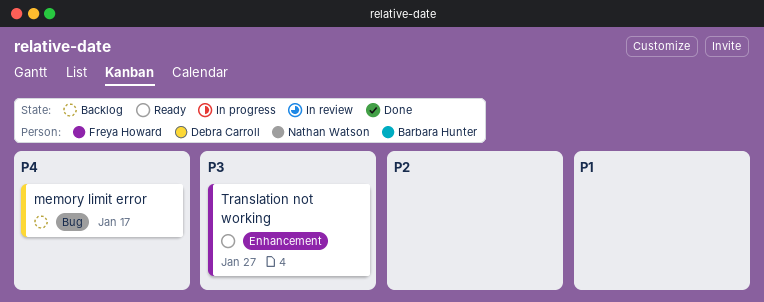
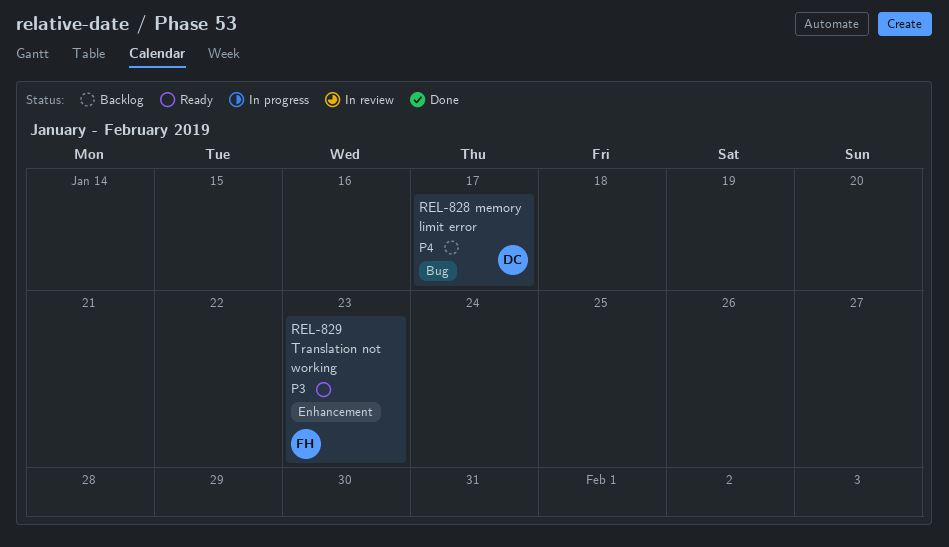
Translation not working, due: Jan 27 -> Jan 23

